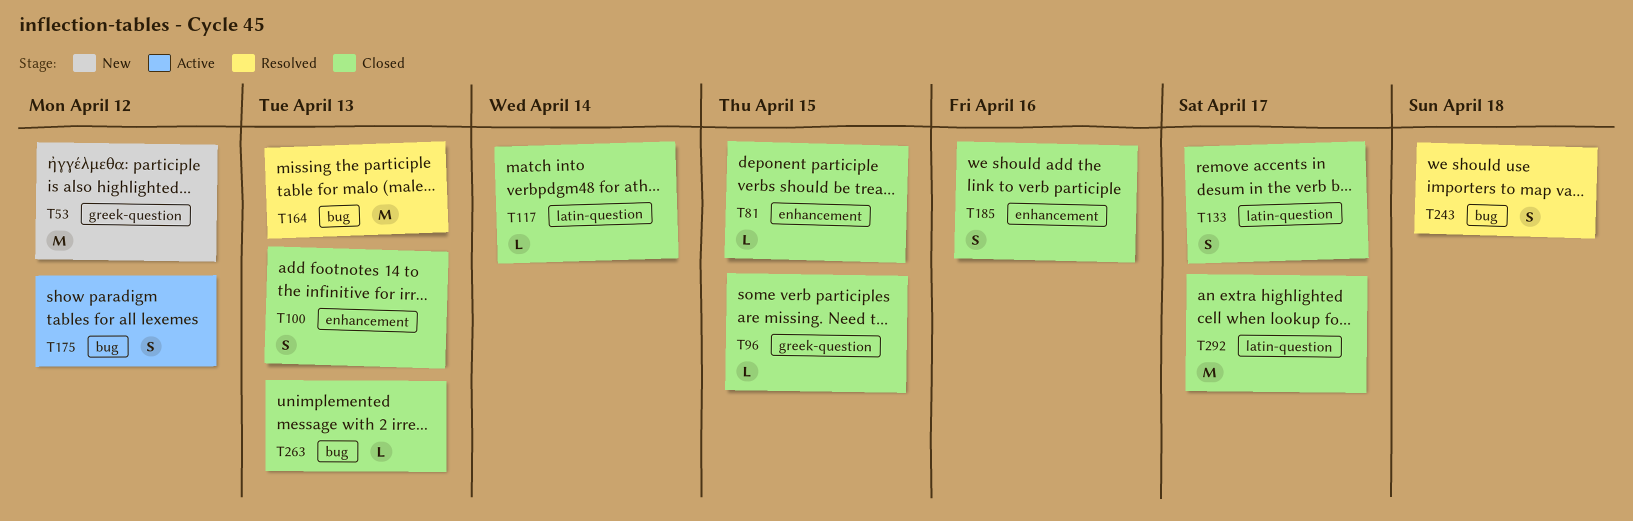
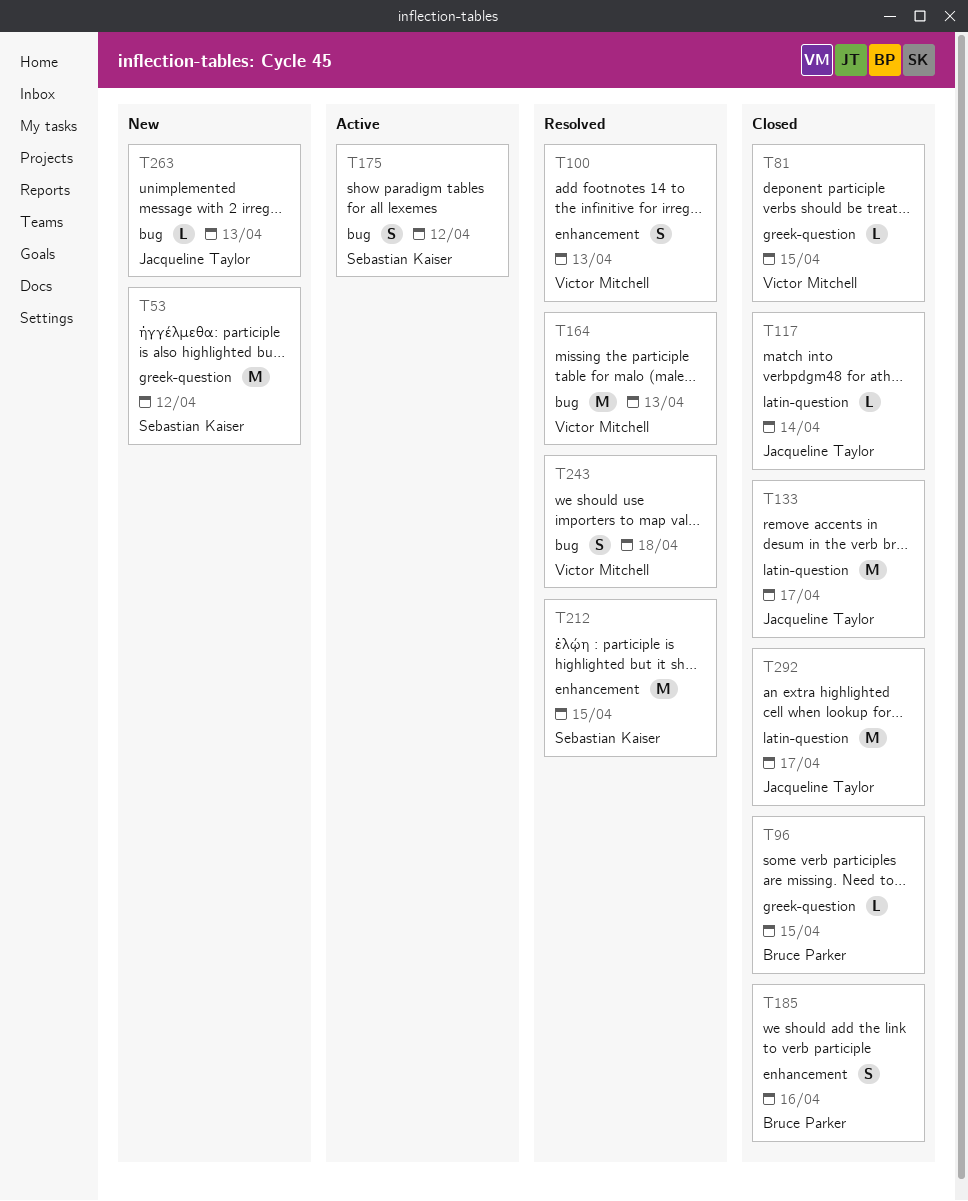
T81, label: enhancement -> greek-question
T100, status: Closed -> Resolved
T133, estimate: S -> M
T212: none -> present
T263, status: Closed -> New

